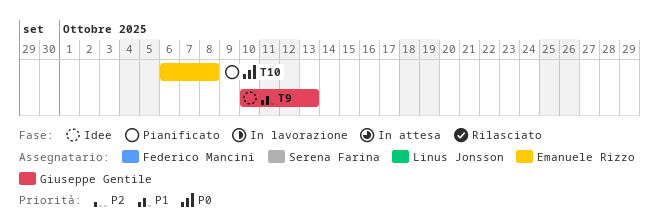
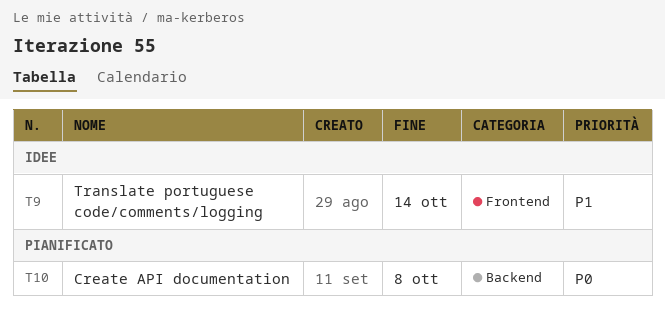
T9, due: Oct 13 -> Oct 14

